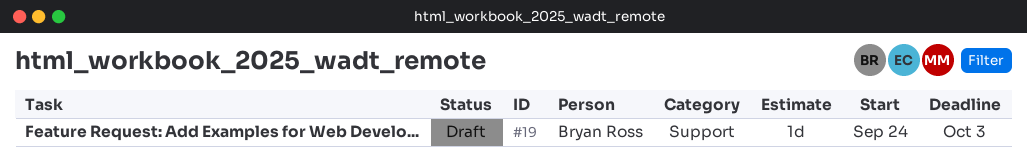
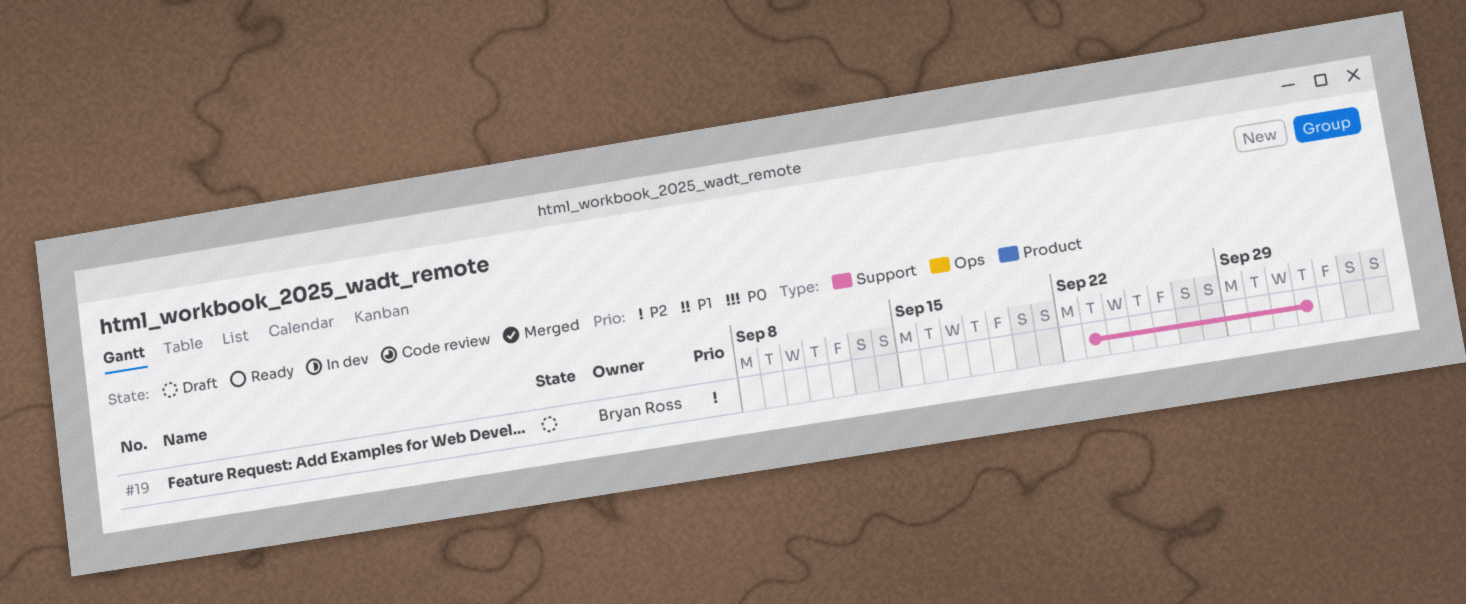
#19, start: Sep 24 -> Sep 23
#19, due: Oct 3 -> Oct 2

